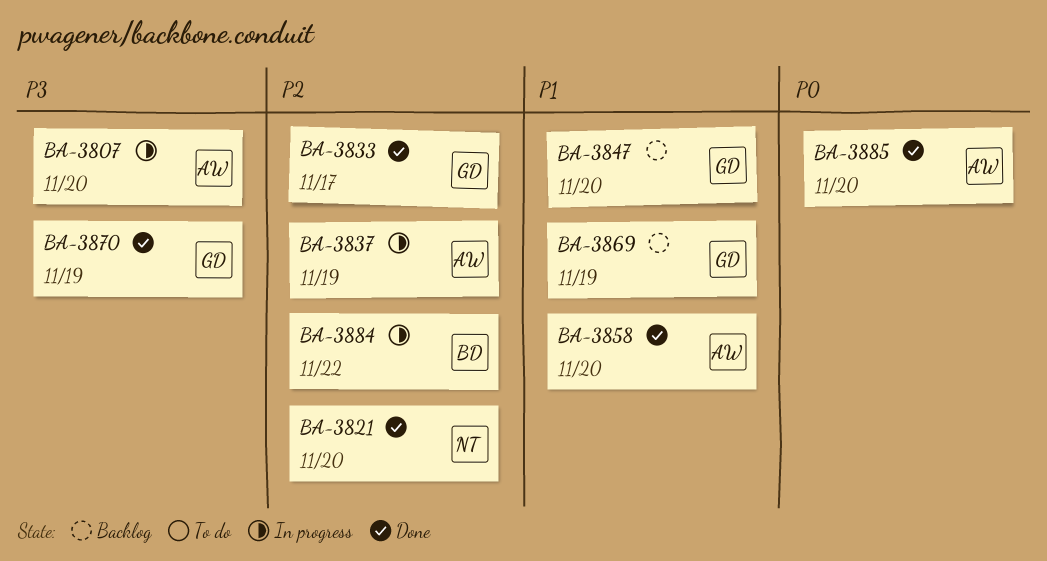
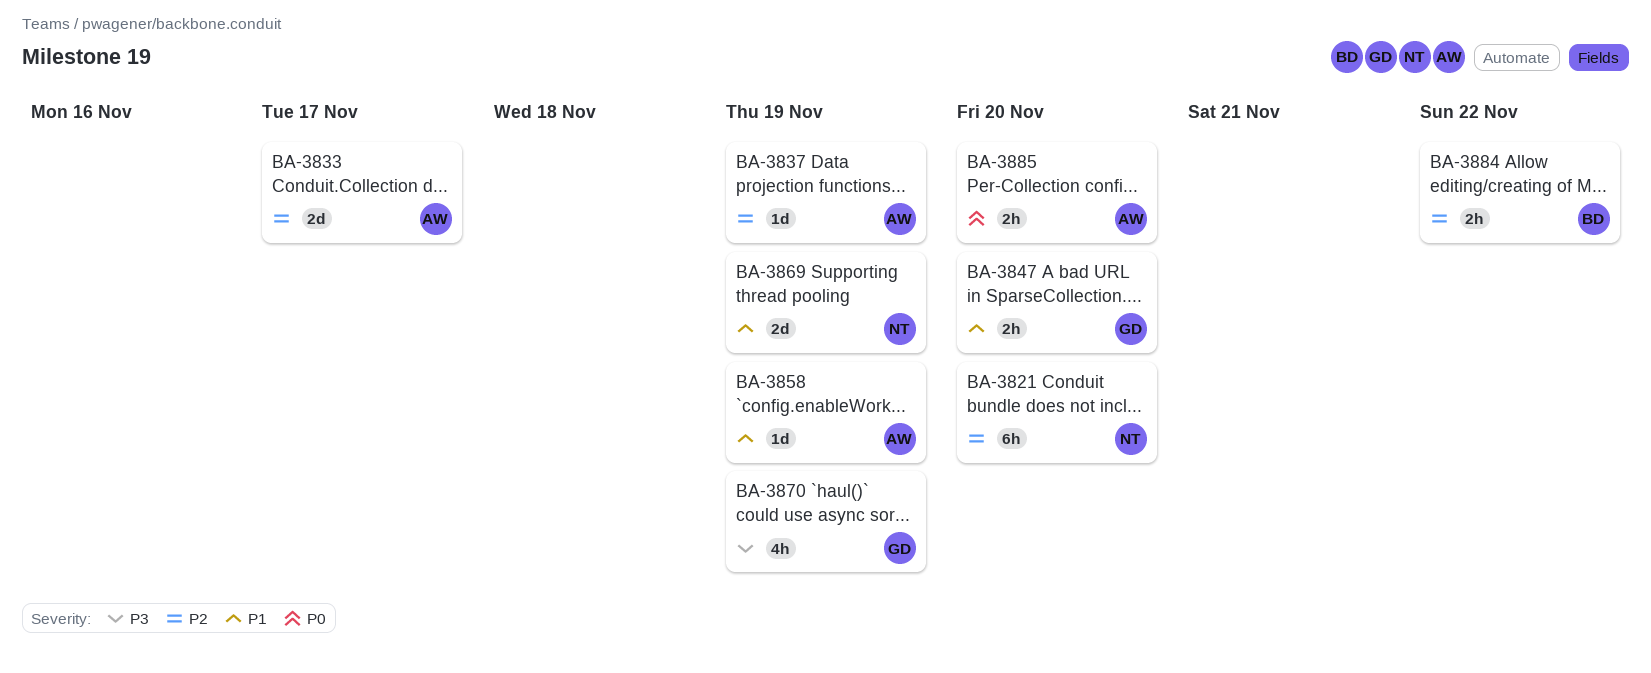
BA-3807: present -> none
BA-3833, owner: GD -> AW
BA-3858, due: Nov 20 -> Nov 19
BA-3869, owner: GD -> NT

